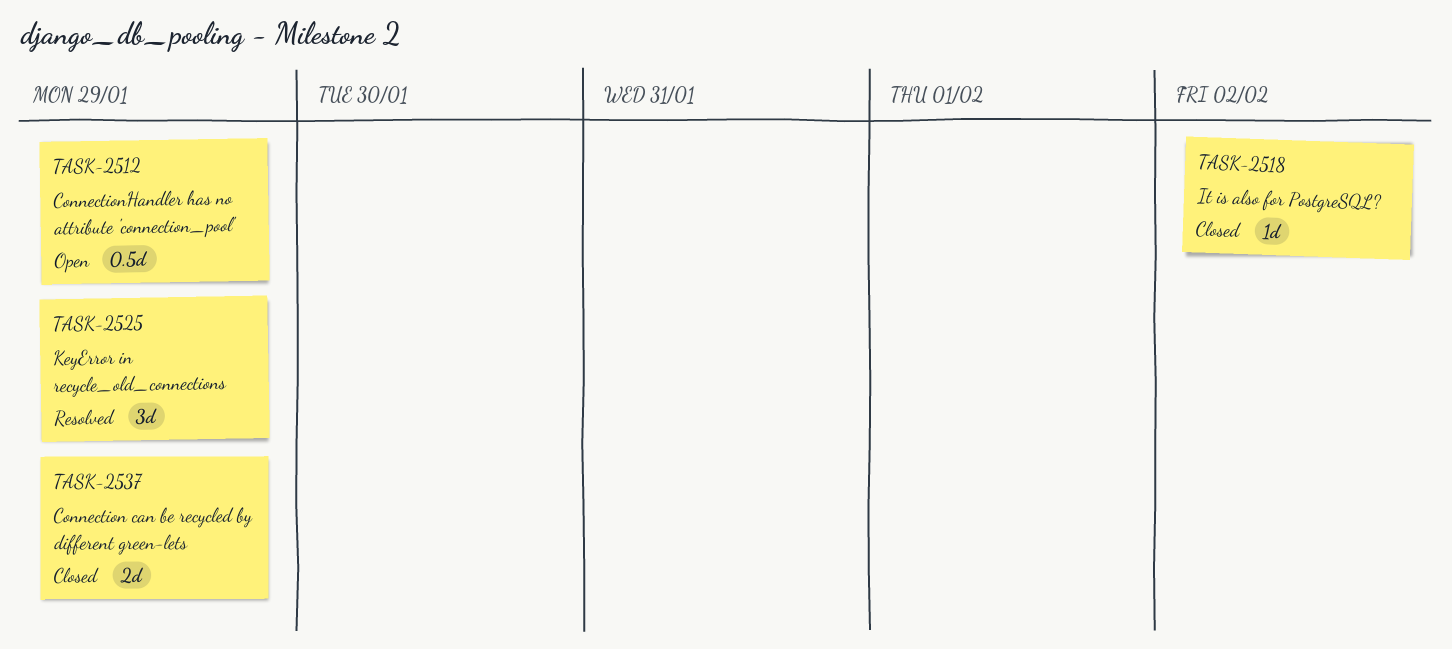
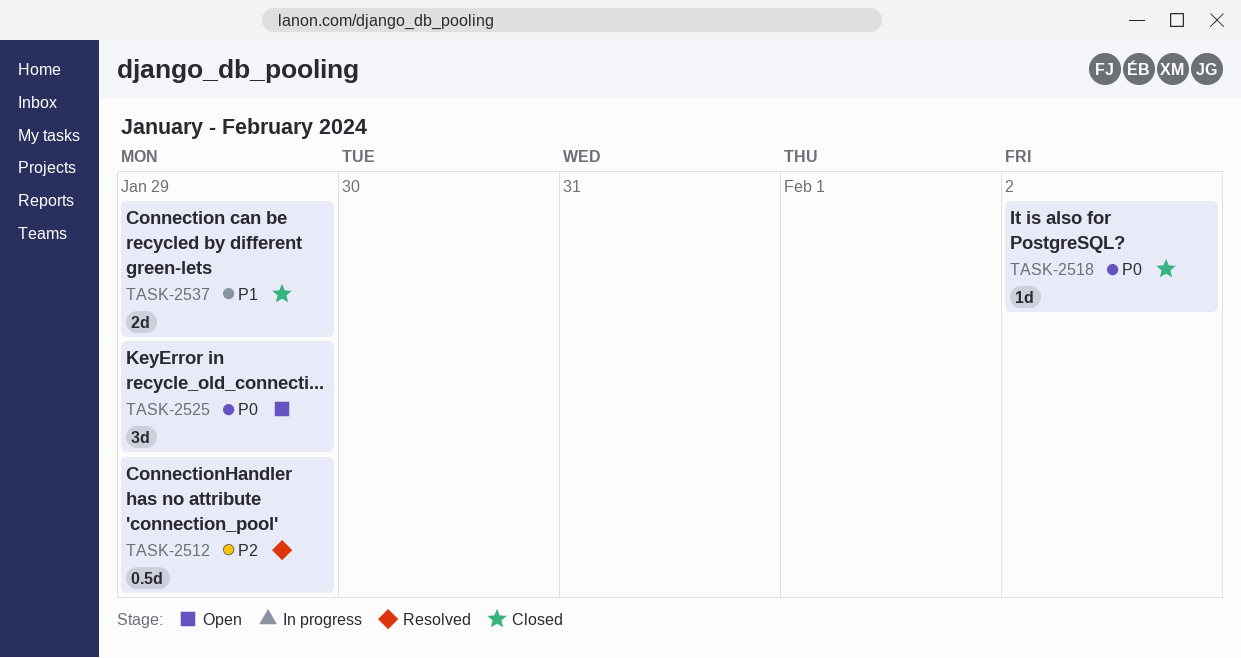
TASK-2512, status: Open -> Resolved
TASK-2525, status: Resolved -> Open

